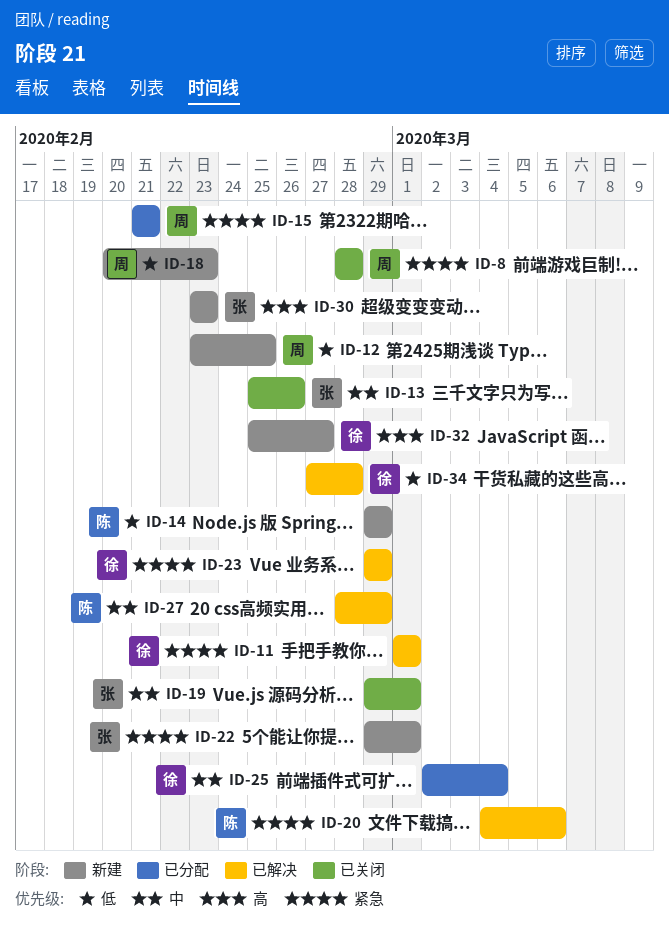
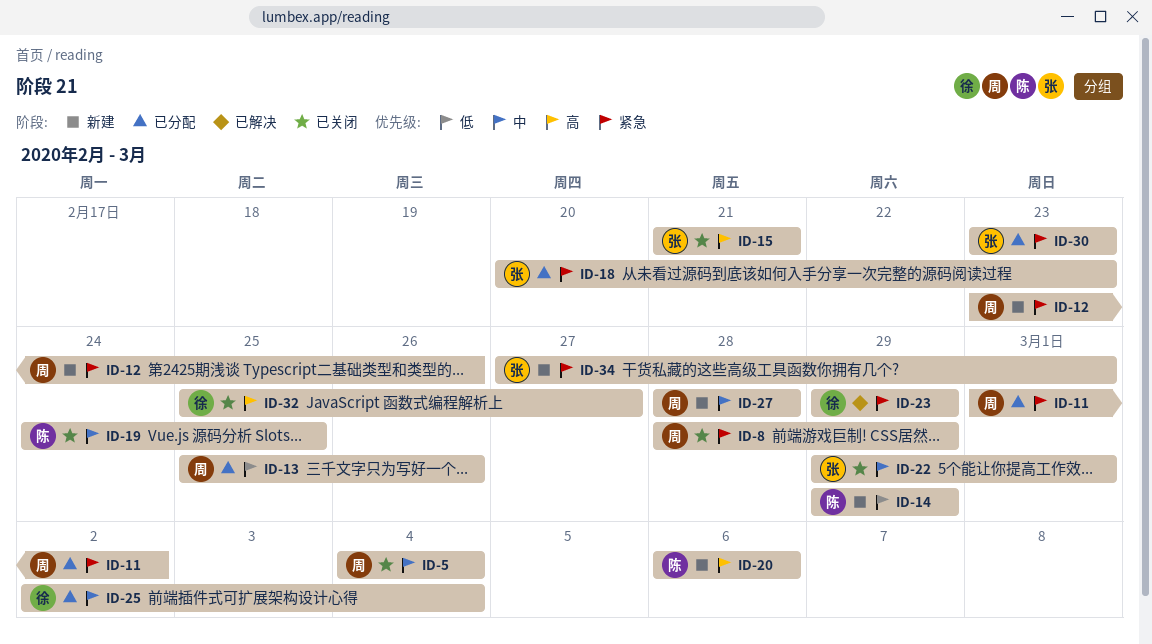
ID-5: none -> present
ID-8, due: Feb 28 -> Feb 29
ID-11, status: 已解决 -> 已分配
ID-11, owner: 徐 -> 周
ID-11, due: Mar 1 -> Mar 2
ID-12, priority: 低 -> 紧急
ID-12, due: Feb 25 -> Feb 26
ID-13, status: 已关闭 -> 已分配
ID-13, owner: 张 -> 周
ID-13, priority: 中 -> 低
ID-15, status: 已分配 -> 已关闭
ID-15, owner: 周 -> 张
ID-15, priority: 紧急 -> 高
ID-18, status: 新建 -> 已分配
ID-18, owner: 周 -> 张
ID-18, priority: 低 -> 紧急
ID-19, owner: 张 -> 陈
ID-19, start: Feb 29 -> Feb 24
ID-19, due: Mar 1 -> Feb 25
ID-20, status: 已解决 -> 新建
ID-20, priority: 紧急 -> 高
ID-20, start: Mar 4 -> Mar 6
ID-22, status: 新建 -> 已关闭
ID-22, priority: 紧急 -> 中
ID-27, status: 已解决 -> 新建
ID-27, owner: 陈 -> 周
ID-27, due: Feb 29 -> Feb 28
ID-30, status: 新建 -> 已分配
ID-30, priority: 高 -> 紧急
ID-32, status: 新建 -> 已关闭
ID-34, status: 已解决 -> 新建
ID-34, owner: 徐 -> 张
ID-34, priority: 低 -> 紧急
ID-34, due: Feb 28 -> Mar 1

